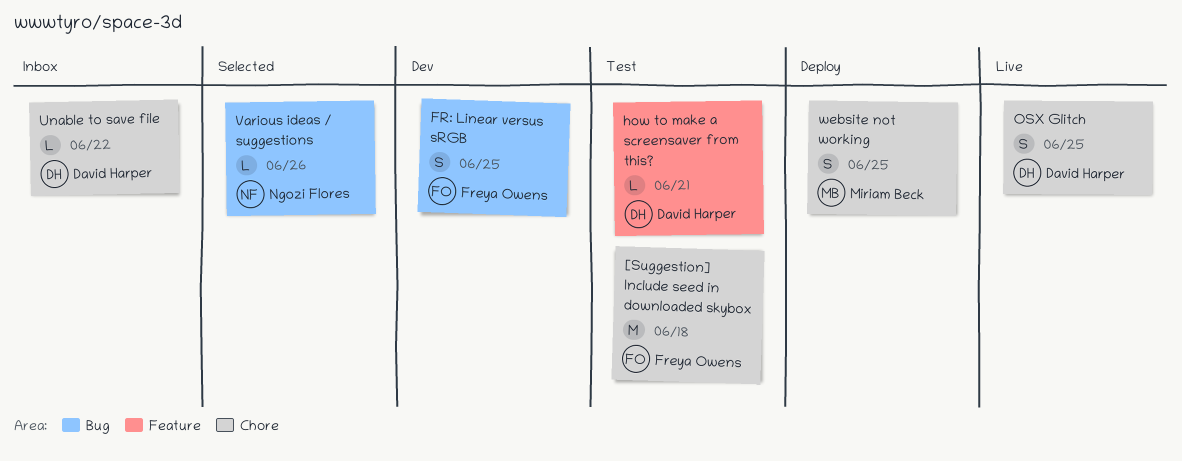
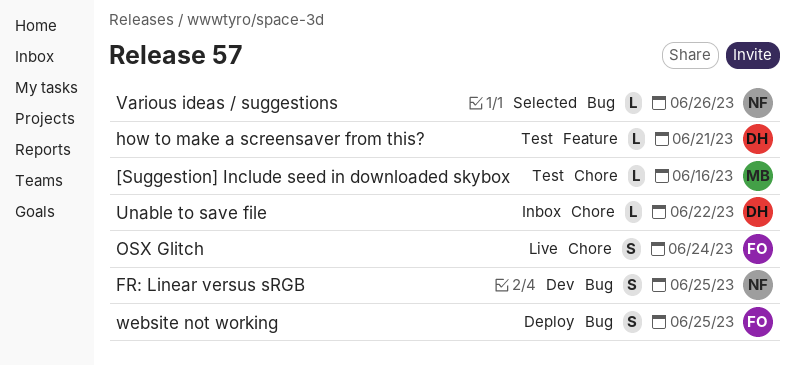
[Suggestion] Include seed in downloaded skybox, owner: Freya Owens -> Miriam Beck
[Suggestion] Include seed in downloaded skybox, estimate: M -> L
[Suggestion] Include seed in downloaded skybox, due: Jun 18 -> Jun 16
FR: Linear versus sRGB, owner: Freya Owens -> Ngozi Flores
OSX Glitch, owner: David Harper -> Freya Owens
OSX Glitch, due: Jun 25 -> Jun 24
website not working, owner: Miriam Beck -> Freya Owens
website not working, label: Chore -> Bug

